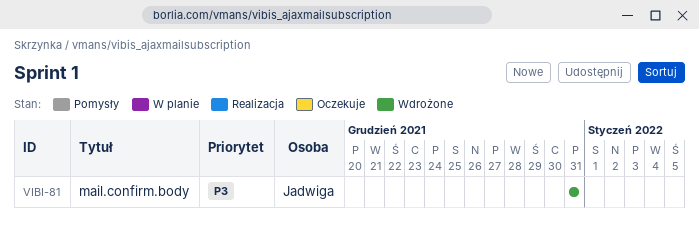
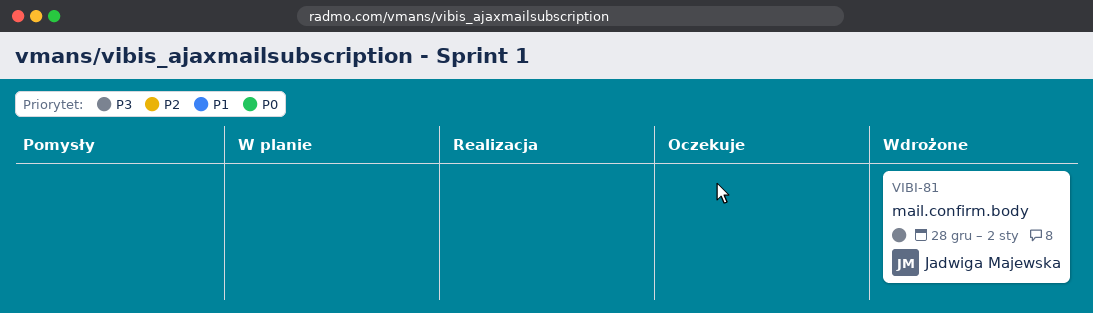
VIBI-81, start: Dec 31 -> Dec 28
VIBI-81, due: Dec 31 -> Jan 2

